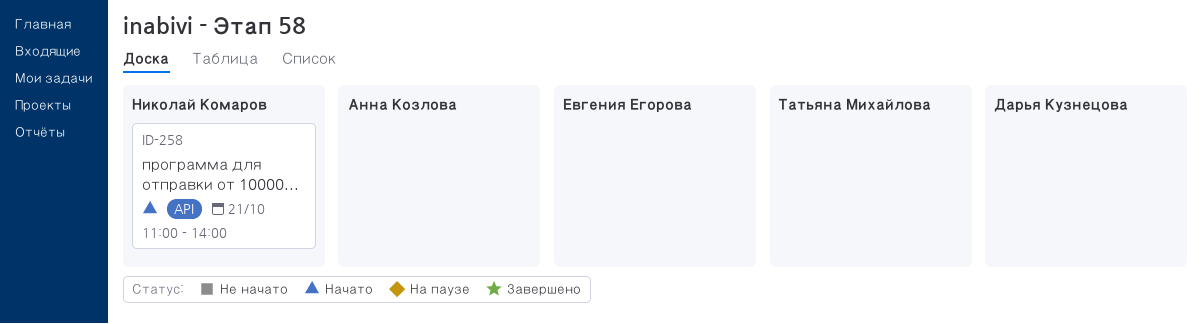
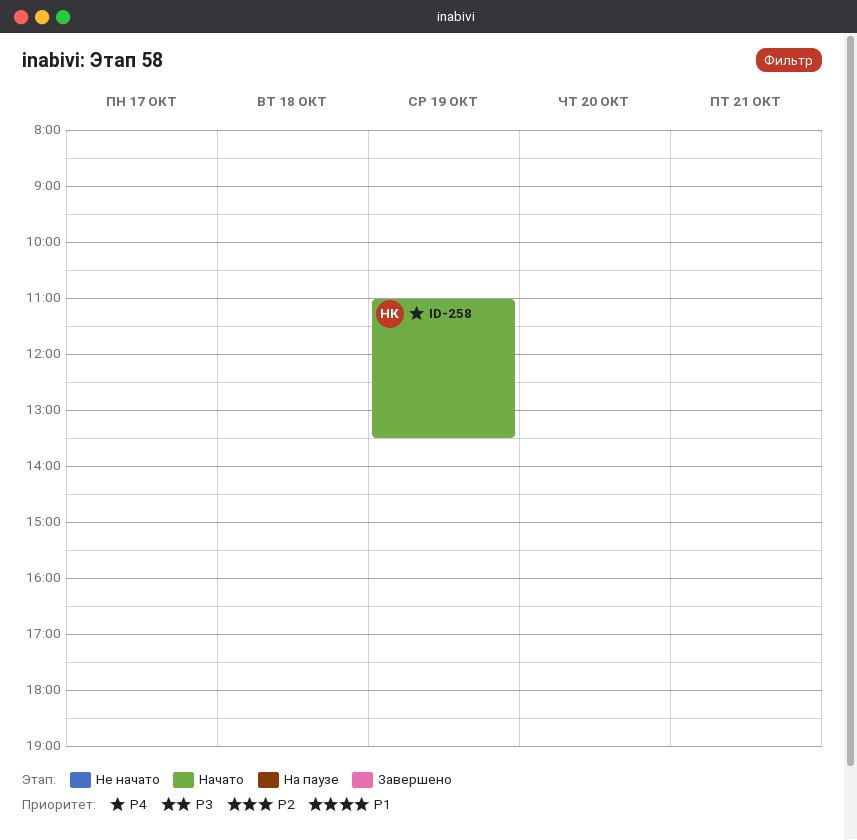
ID-258, day: Oct 21 -> Oct 19
ID-258, ends: 14:00 -> 13:30

